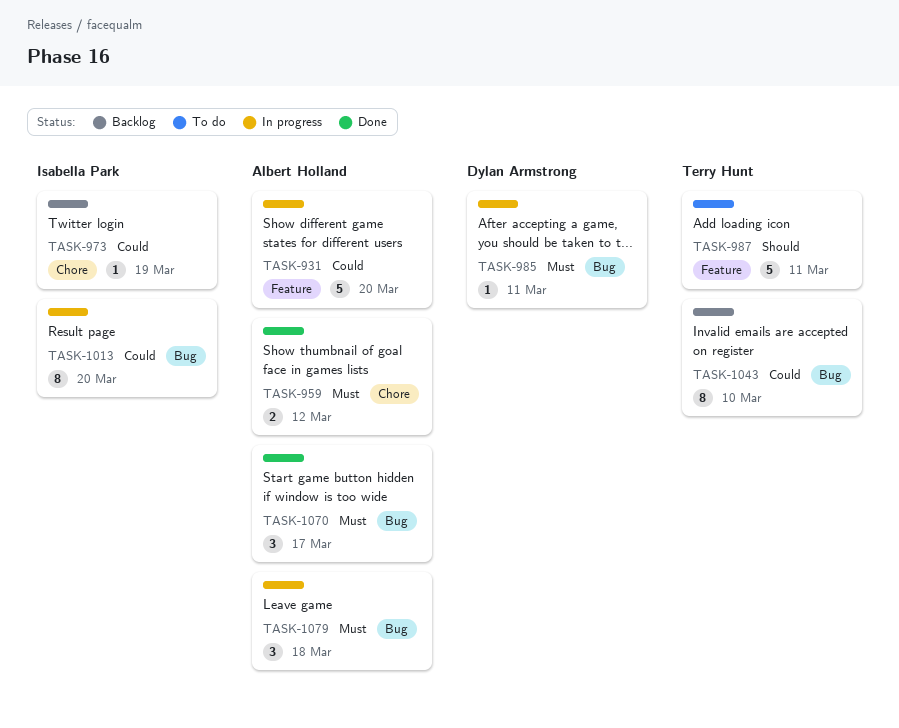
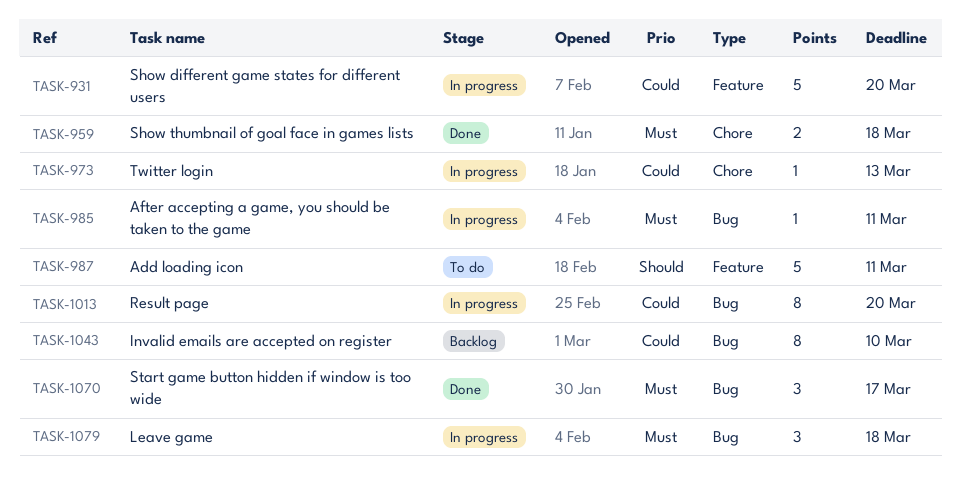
TASK-959, due: Mar 12 -> Mar 18
TASK-973, status: Backlog -> In progress
TASK-973, due: Mar 19 -> Mar 13

